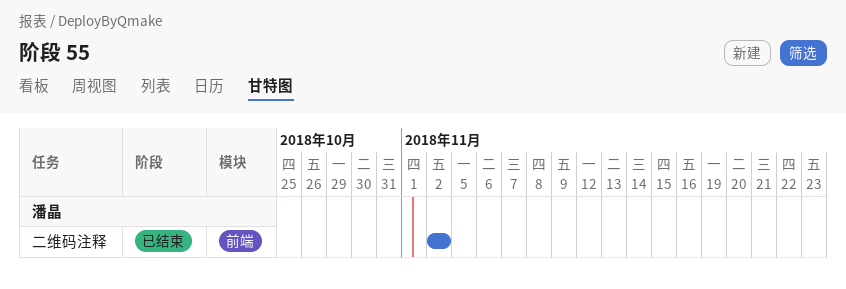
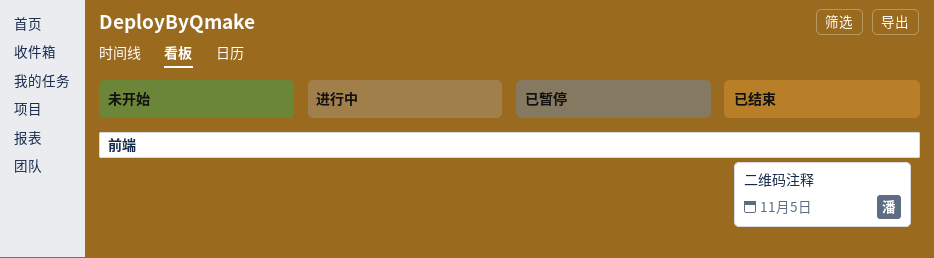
二维码注释, due: Nov 2 -> Nov 5

